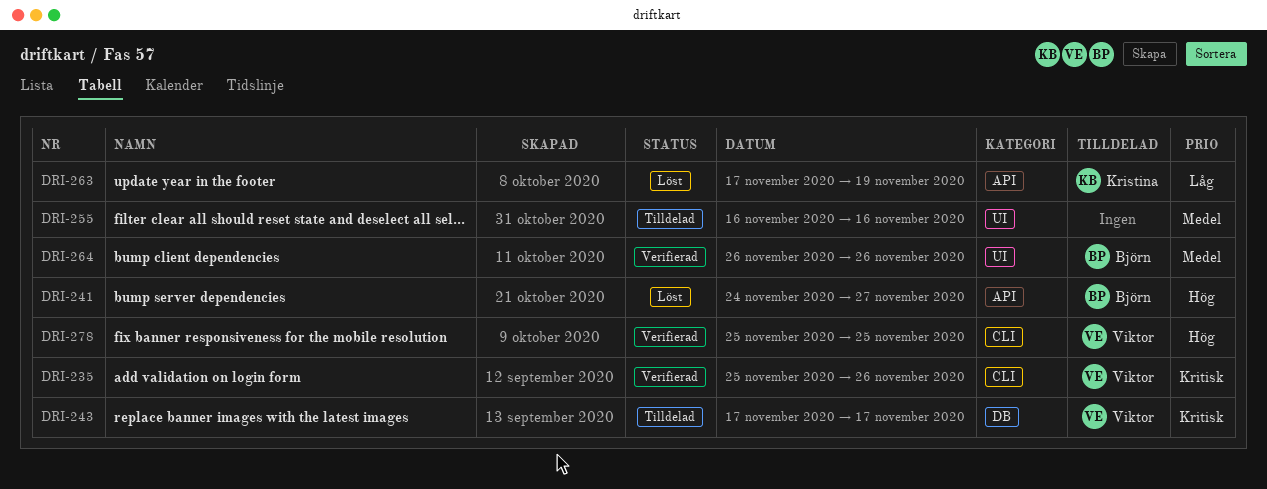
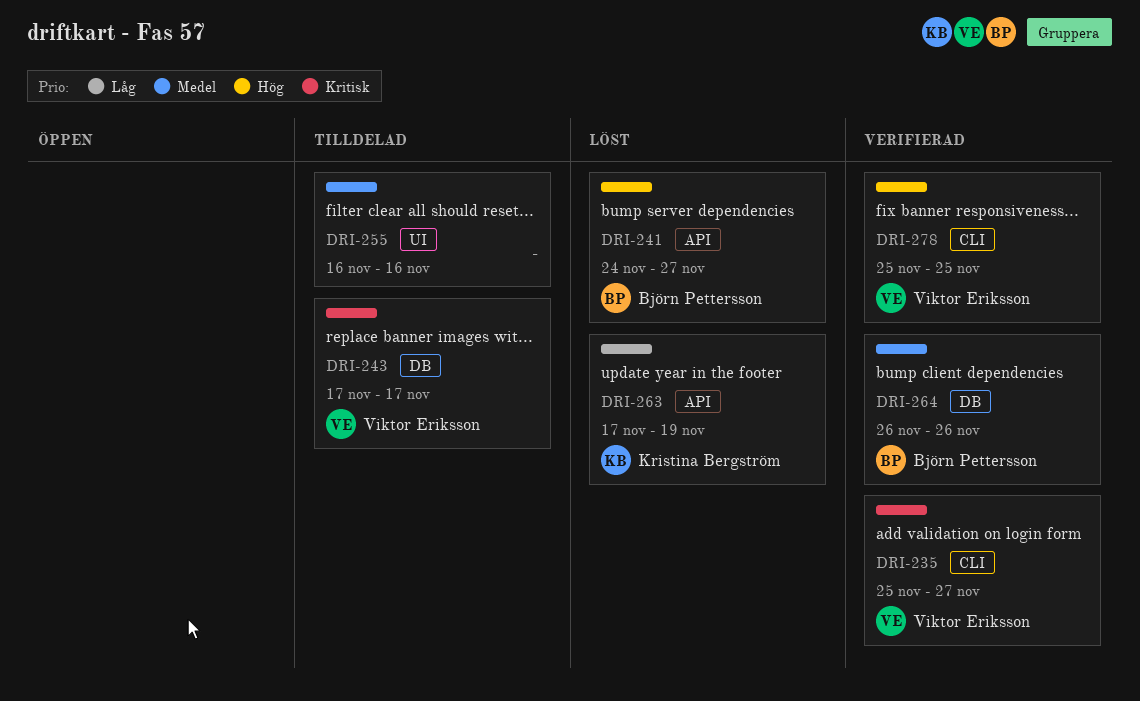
DRI-235, due: Nov 26 -> Nov 27
DRI-264, label: UI -> DB

